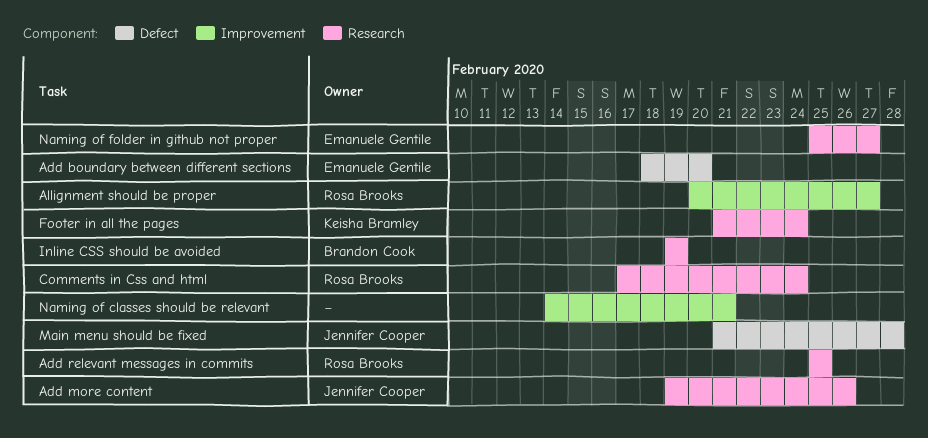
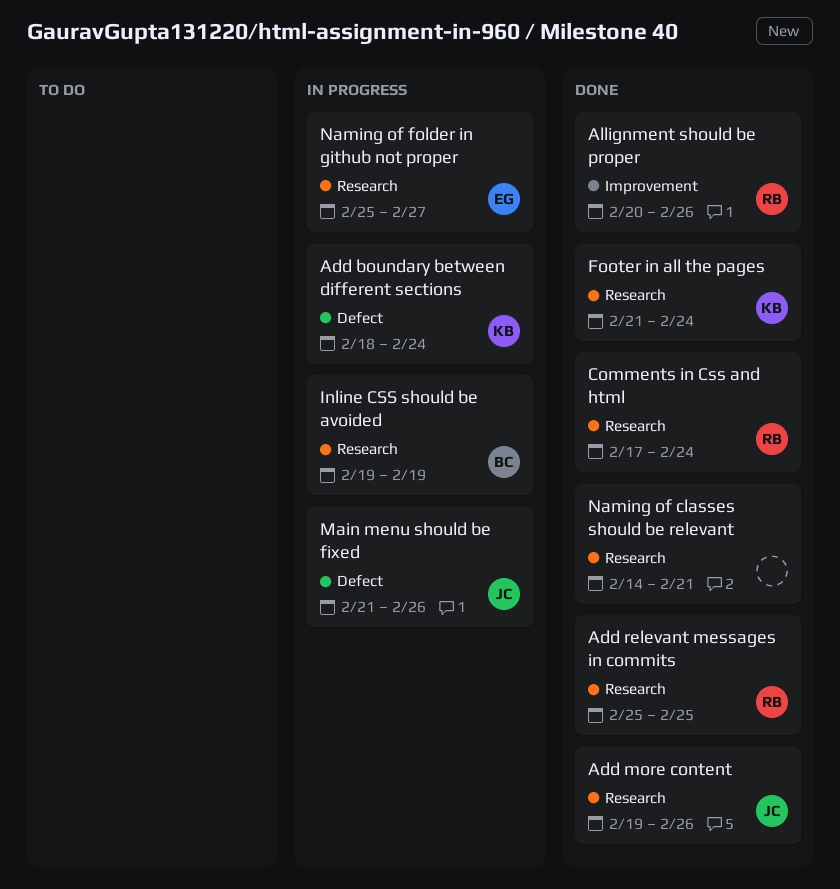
Add boundary between different sections, owner: Emanuele Gentile -> Keisha Bramley
Add boundary between different sections, due: Feb 20 -> Feb 24
Allignment should be proper, due: Feb 27 -> Feb 26
Main menu should be fixed, due: Feb 28 -> Feb 26
Naming of classes should be relevant, label: Improvement -> Research

